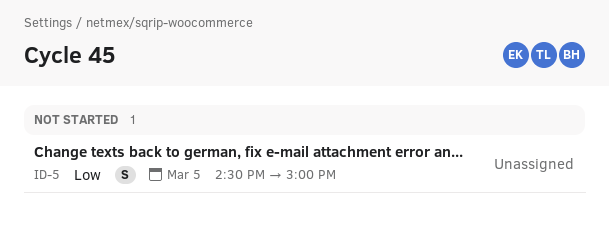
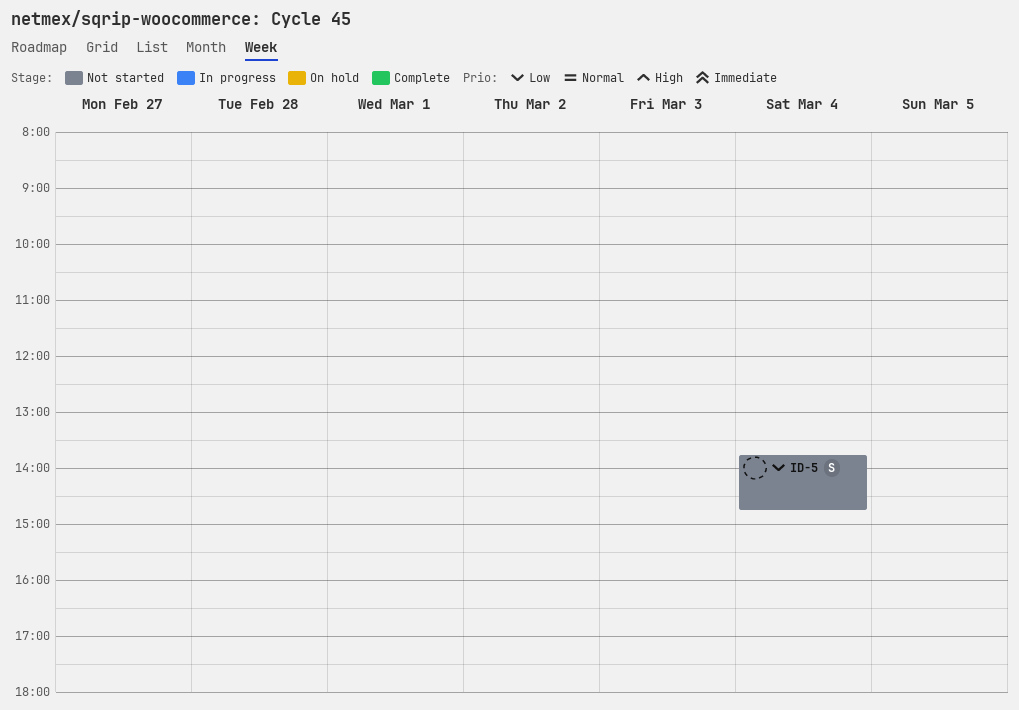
ID-5, day: Mar 5 -> Mar 4
ID-5, begins: 14:30 -> 13:45
ID-5, ends: 15:00 -> 14:45

